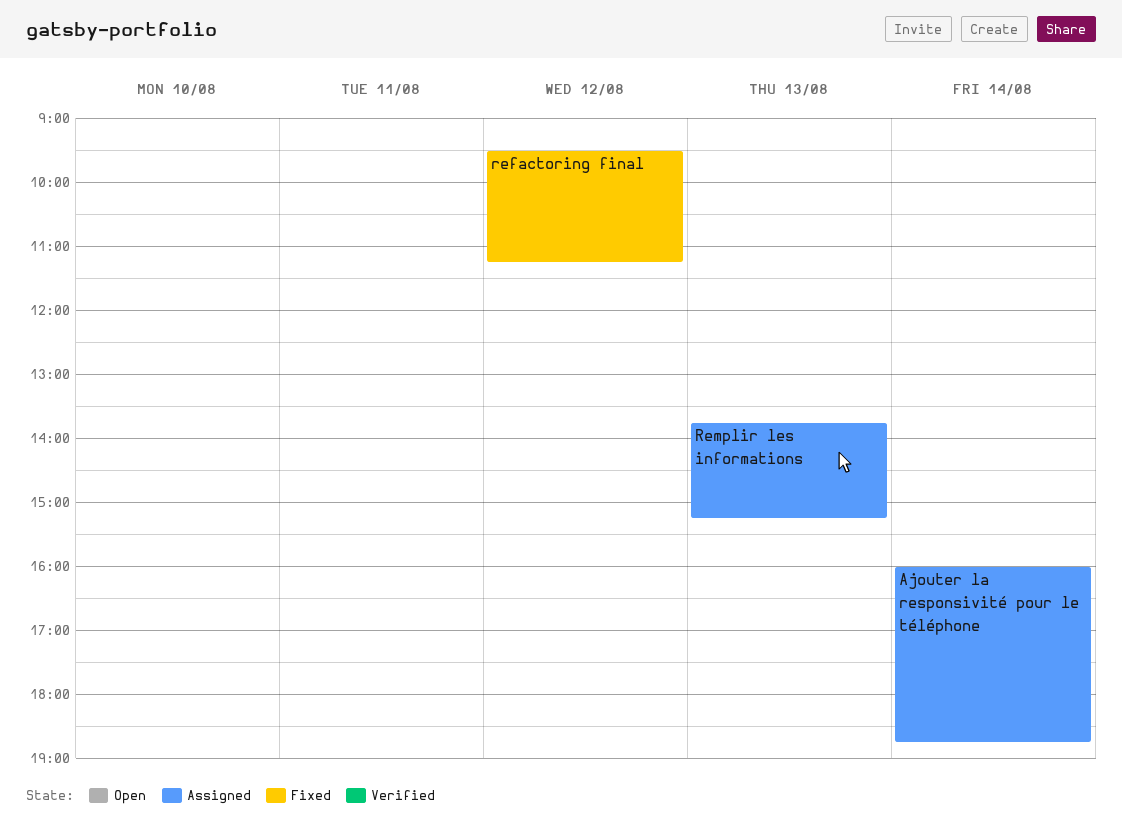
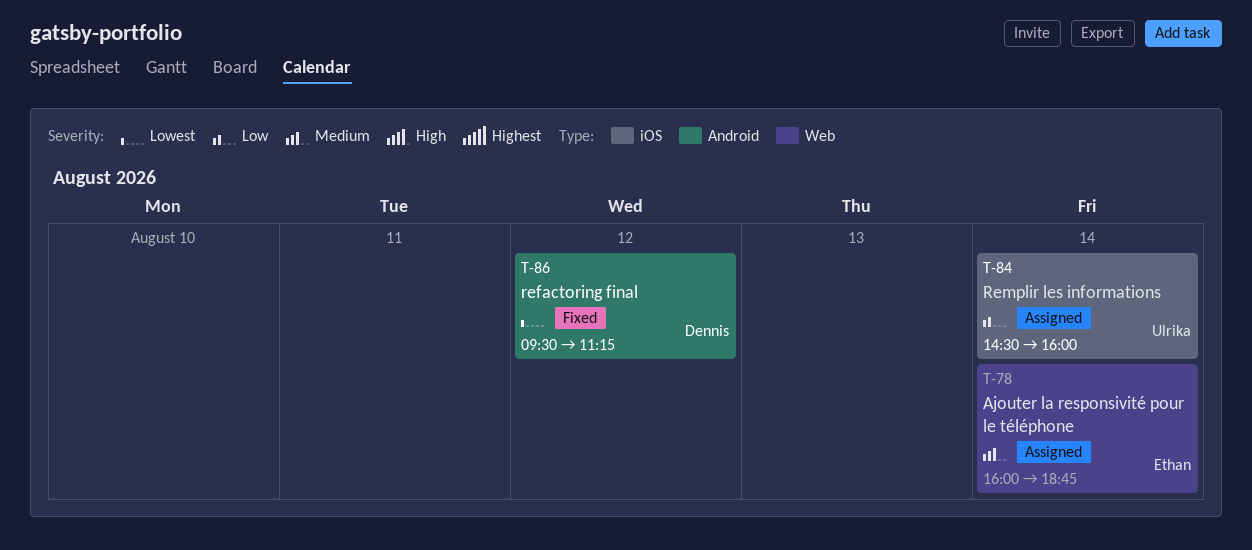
Remplir les informations, day: Aug 13 -> Aug 14
Remplir les informations, begins: 13:45 -> 14:30
Remplir les informations, ends: 15:15 -> 16:00

